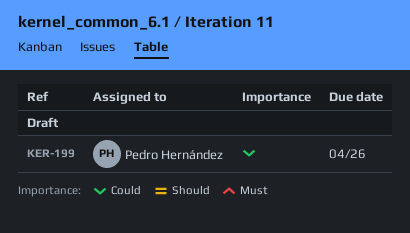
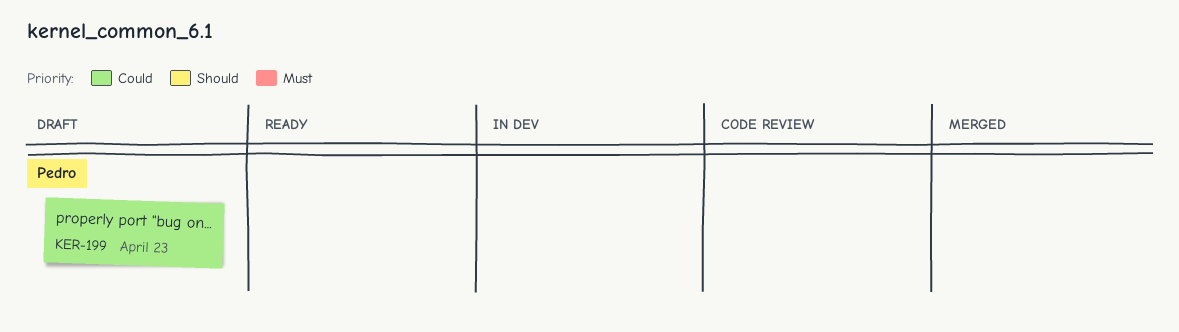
KER-199, due: Apr 26 -> Apr 23

